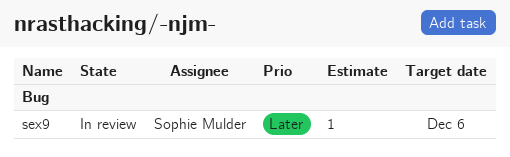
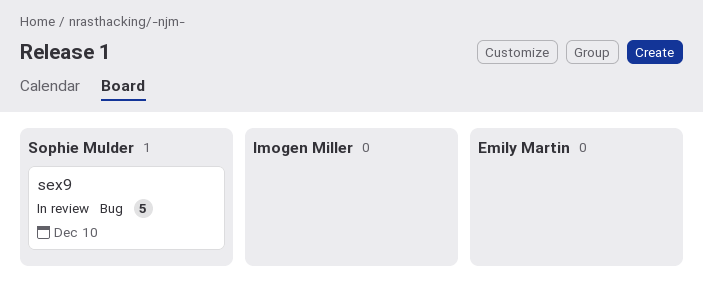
sex9, estimate: 1 -> 5
sex9, due: Dec 6 -> Dec 10

